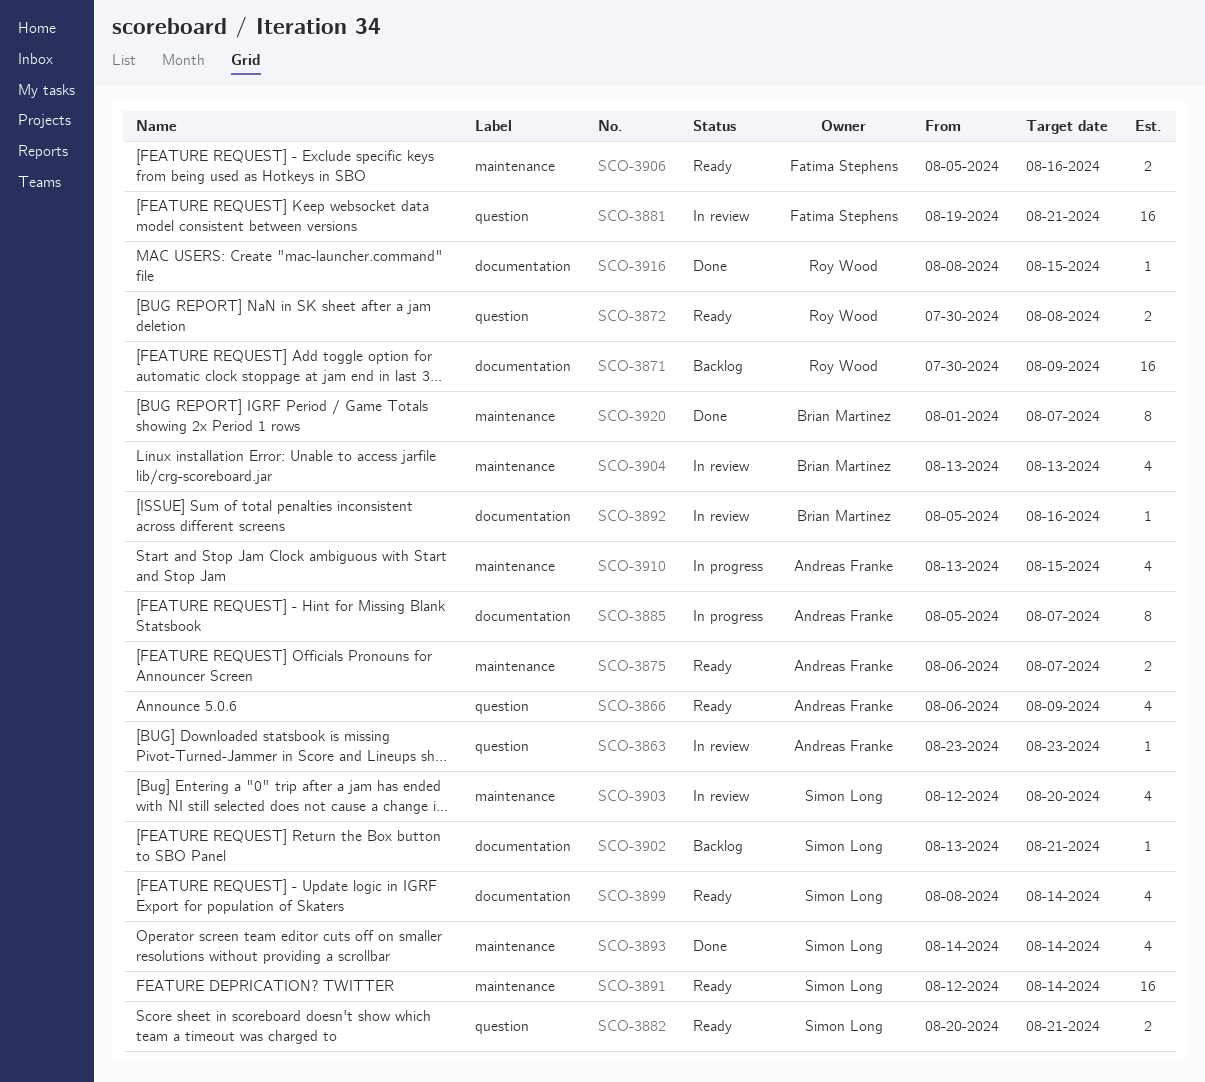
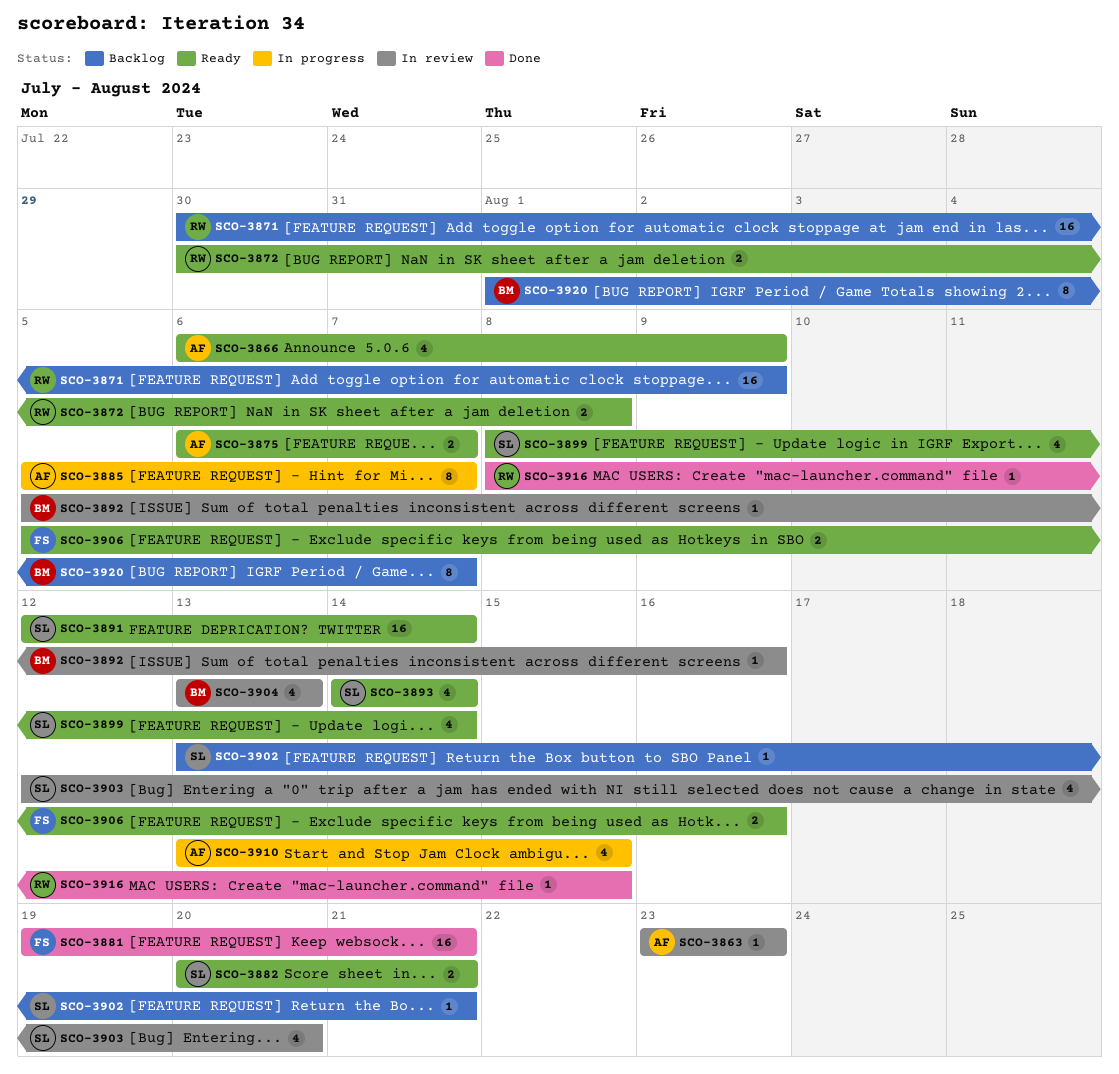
SCO-3881, status: In review -> Done
SCO-3893, status: Done -> Ready
SCO-3920, status: Done -> Backlog

